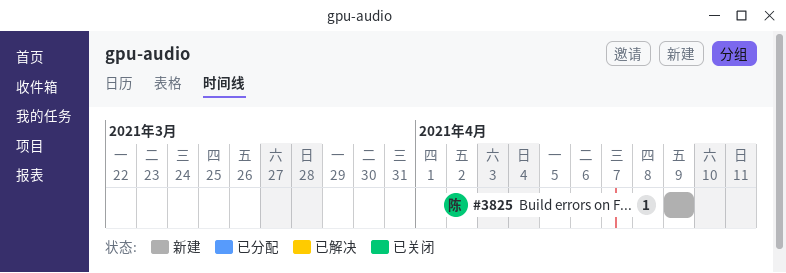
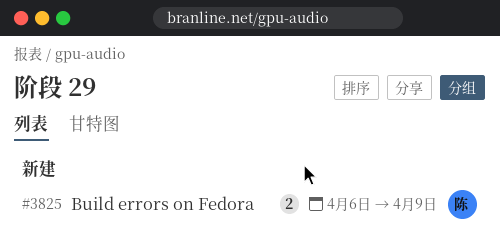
#3825, estimate: 1 -> 2
#3825, start: Apr 9 -> Apr 6

